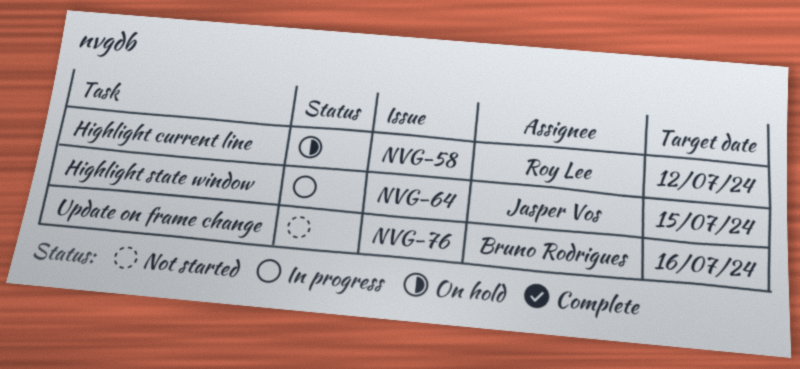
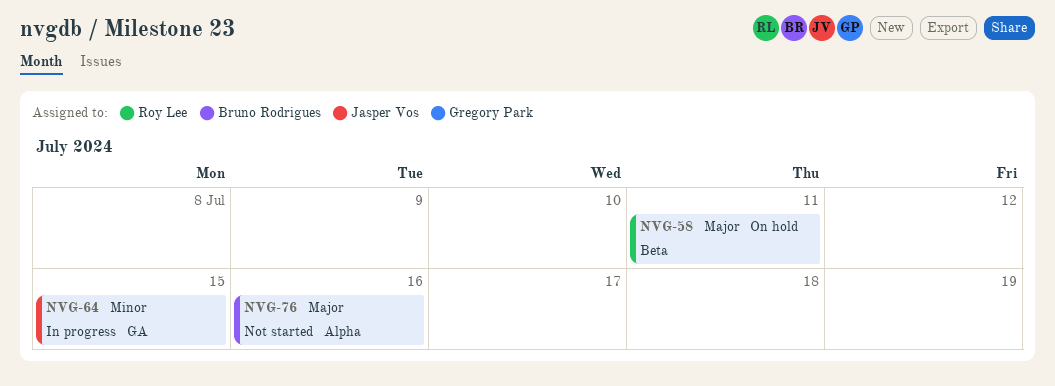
NVG-58, due: Jul 12 -> Jul 11

